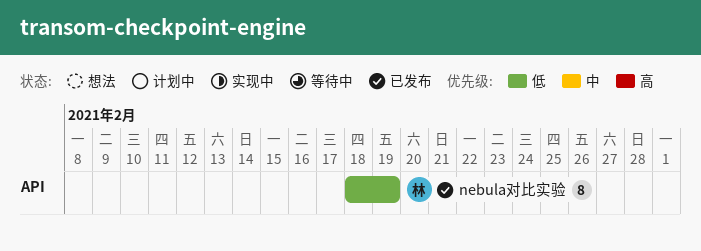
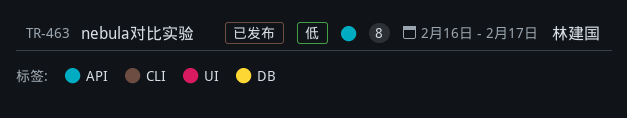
nebula对比实验, start: Feb 18 -> Feb 16
nebula对比实验, due: Feb 19 -> Feb 17

